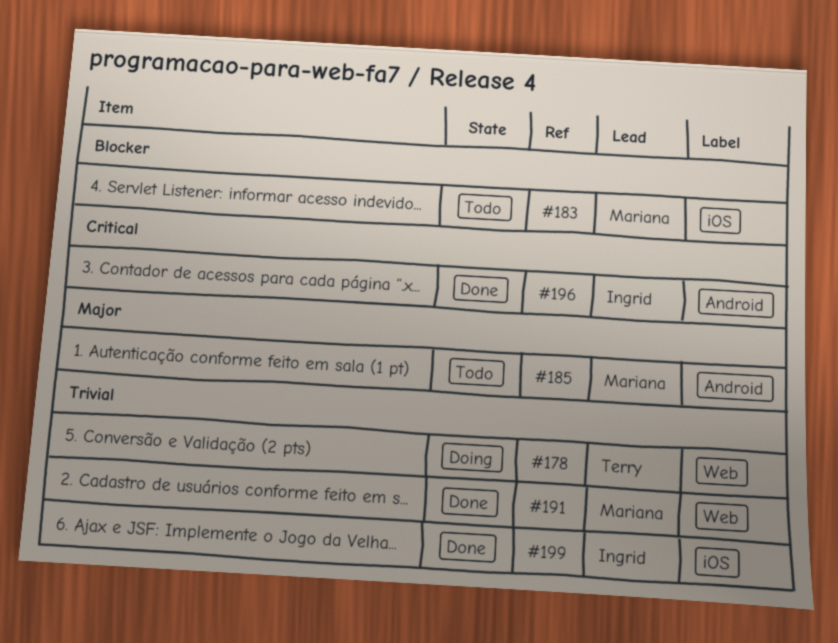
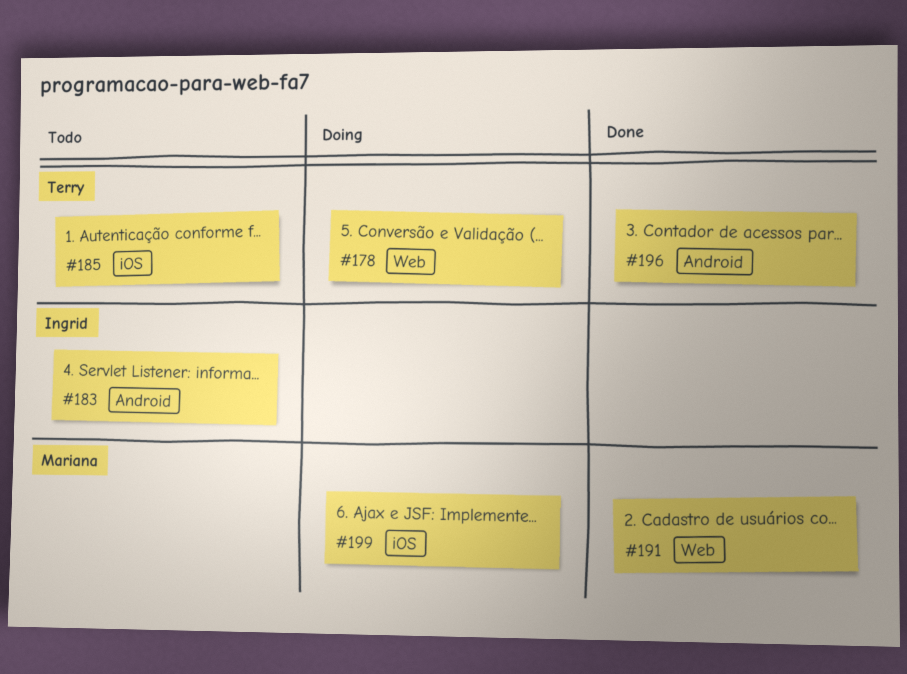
#183, owner: Mariana -> Ingrid
#183, label: iOS -> Android
#185, owner: Mariana -> Terry
#185, label: Android -> iOS
#196, owner: Ingrid -> Terry
#199, status: Done -> Doing
#199, owner: Ingrid -> Mariana

